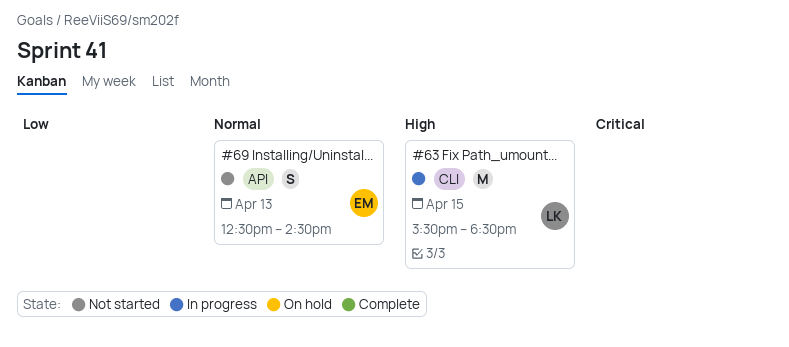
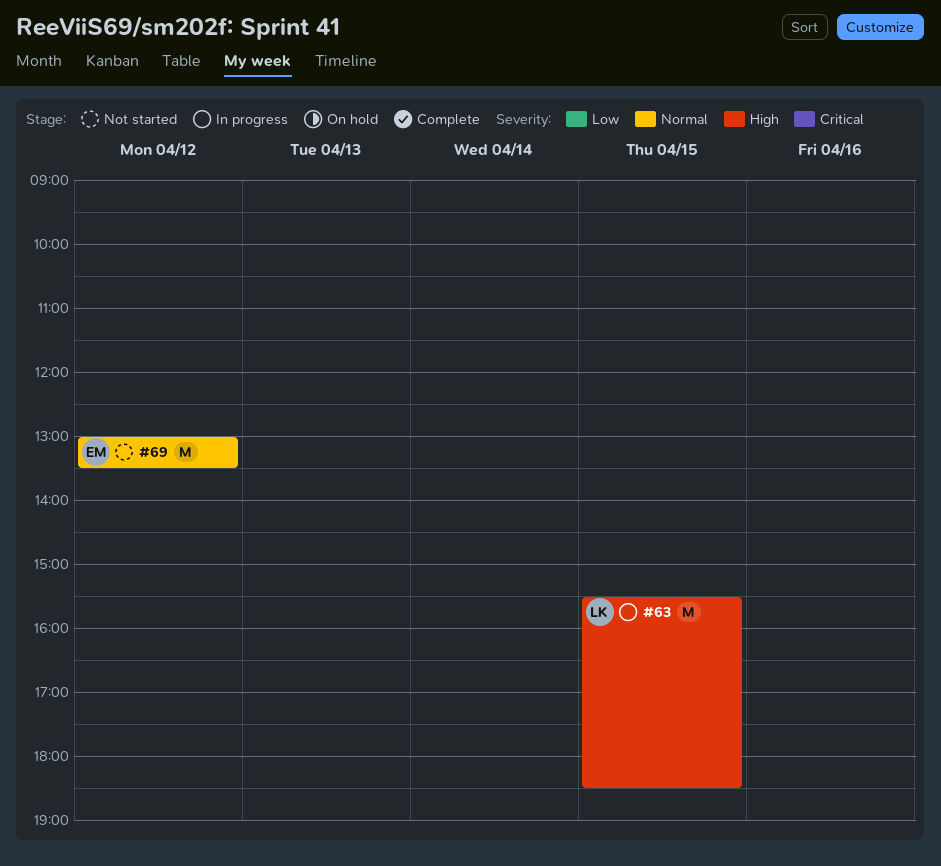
#69, estimate: S -> M
#69, day: Apr 13 -> Apr 12
#69, begins: 12:30 -> 13:00
#69, ends: 14:30 -> 13:30

